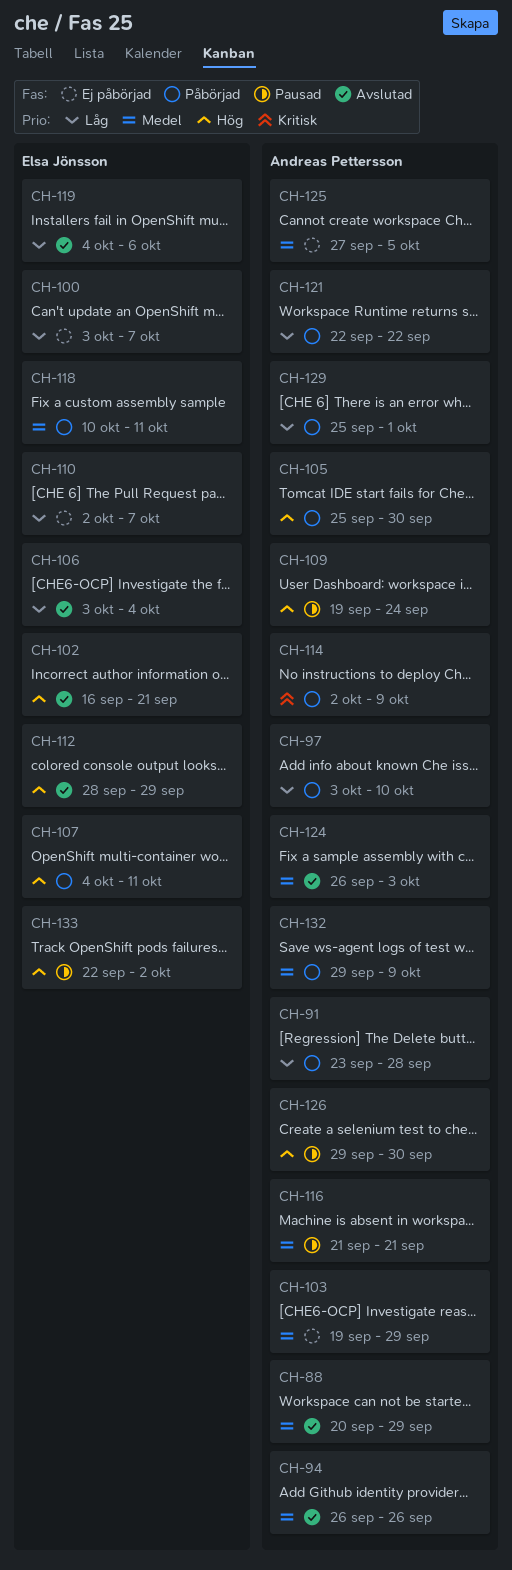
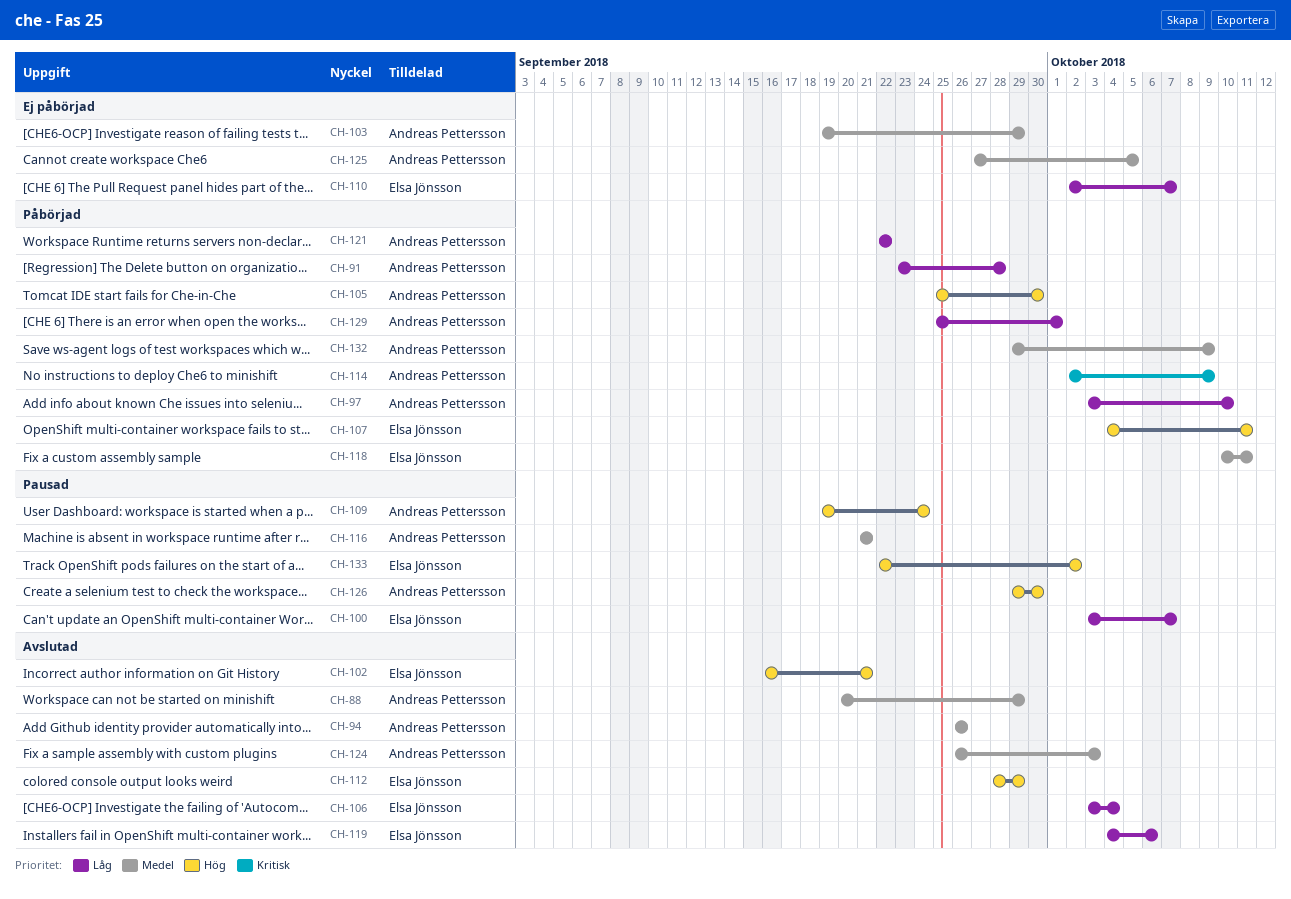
CH-100, status: Ej påbörjad -> Pausad

